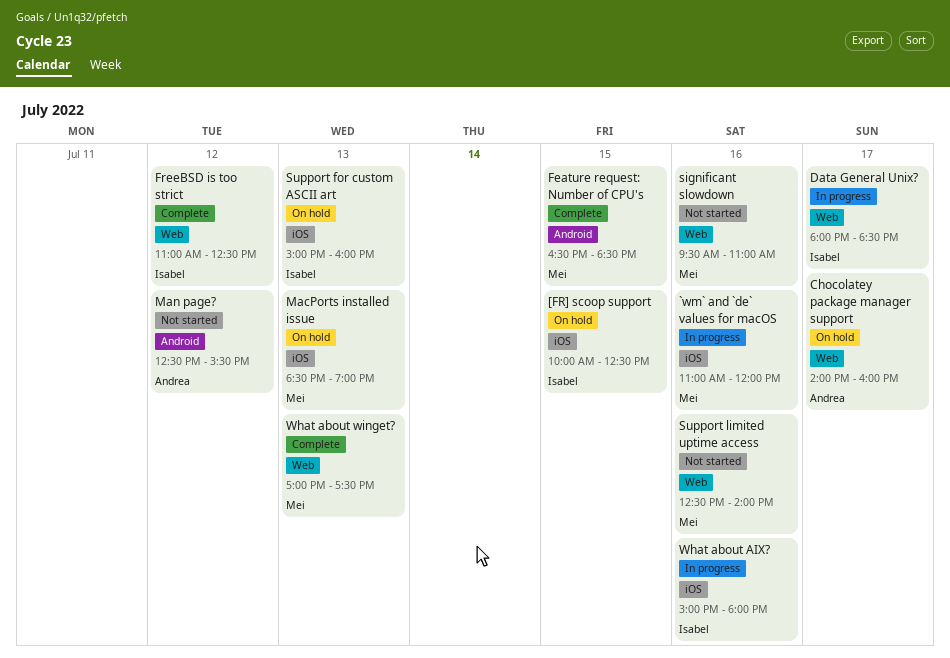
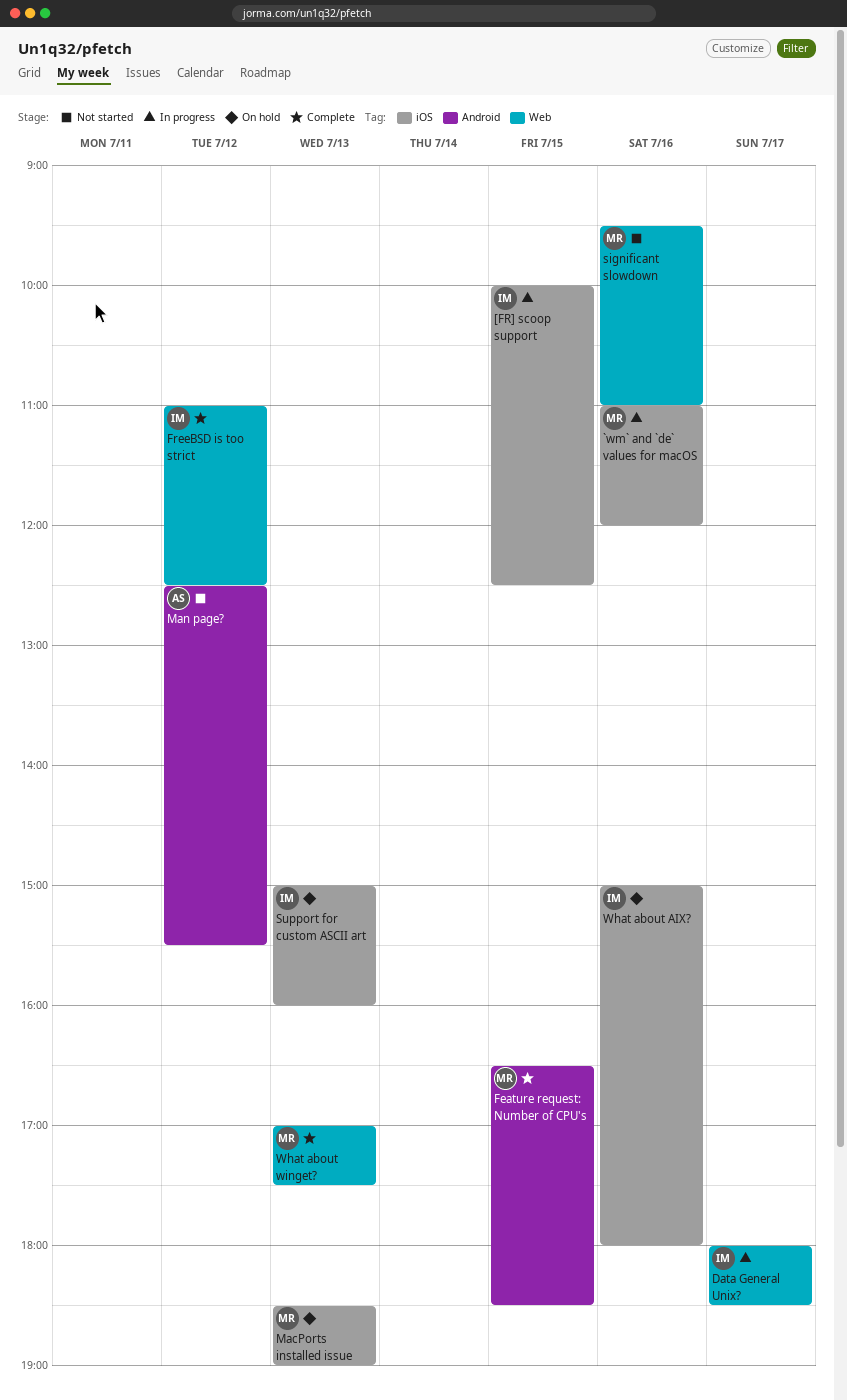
[FR] scoop support, status: On hold -> In progress
Chocolatey package manager support: present -> none
Support limited uptime access: present -> none
What about AIX?, status: In progress -> On hold

